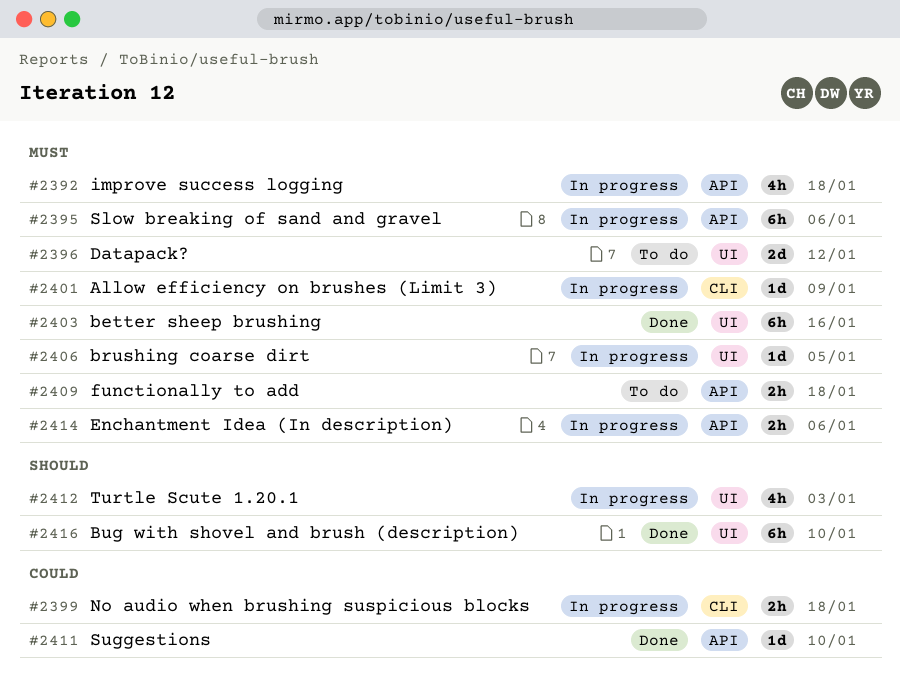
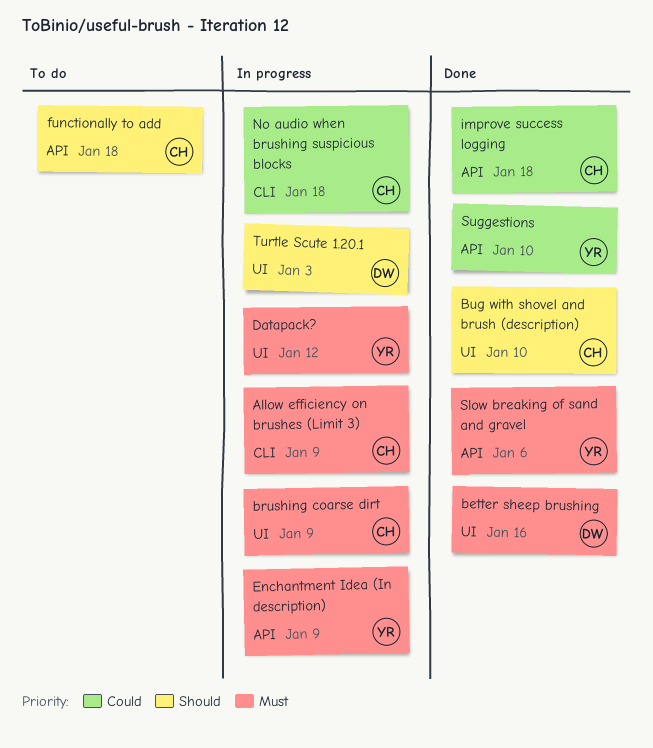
brushing coarse dirt, due: Jan 5 -> Jan 9
Datapack?, status: To do -> In progress
Enchantment Idea (In description), due: Jan 6 -> Jan 9
functionally to add, priority: Must -> Should
improve success logging, status: In progress -> Done
improve success logging, priority: Must -> Could
Slow breaking of sand and gravel, status: In progress -> Done

